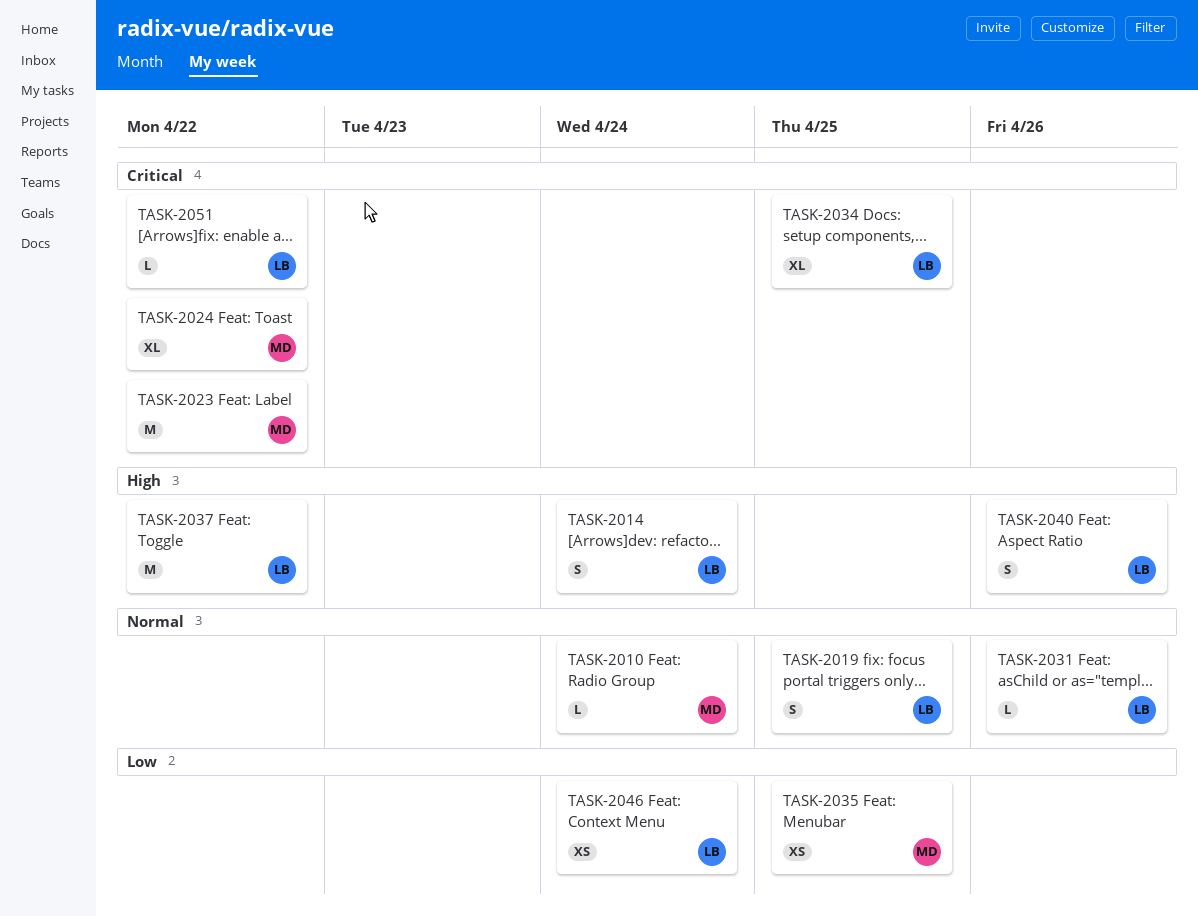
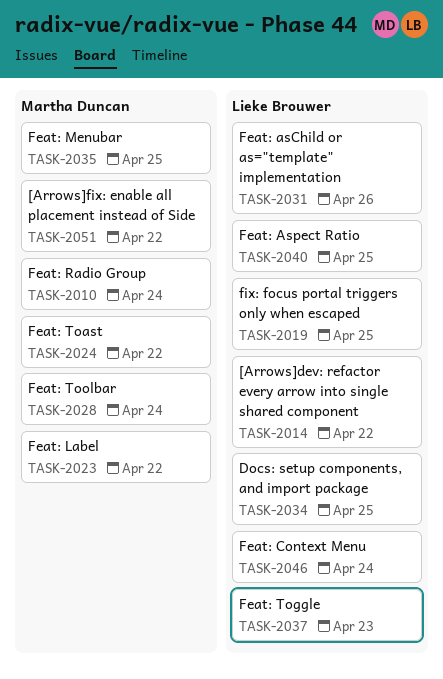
TASK-2014, due: Apr 24 -> Apr 22
TASK-2028: none -> present
TASK-2037, due: Apr 22 -> Apr 23
TASK-2040, due: Apr 26 -> Apr 25
TASK-2051, owner: Lieke Brouwer -> Martha Duncan

